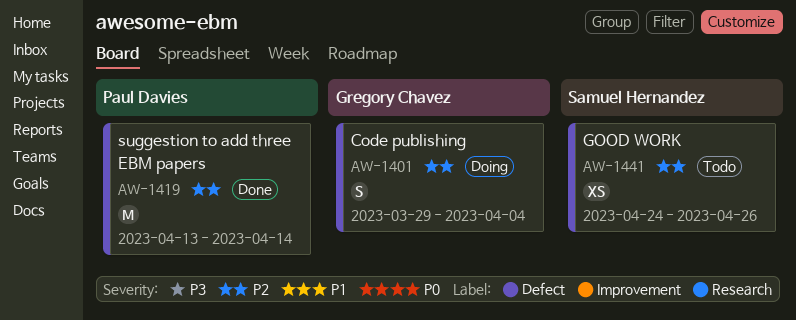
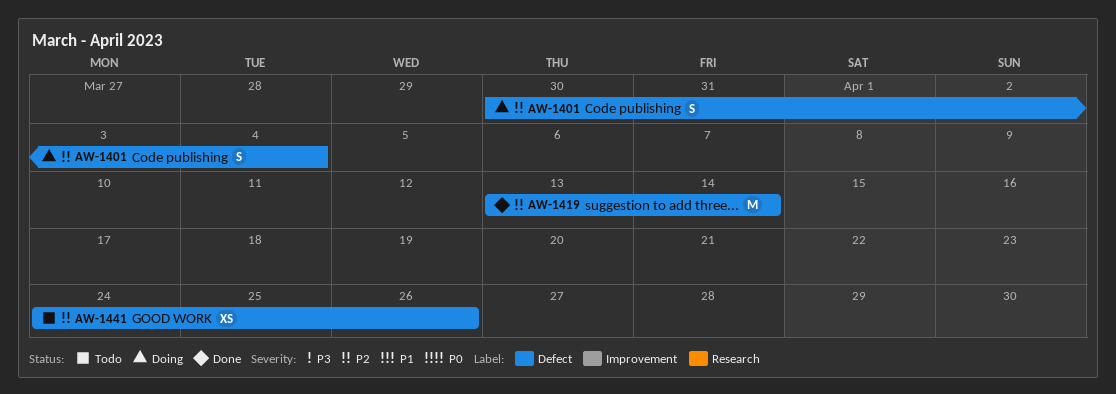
AW-1401, start: Mar 29 -> Mar 30

